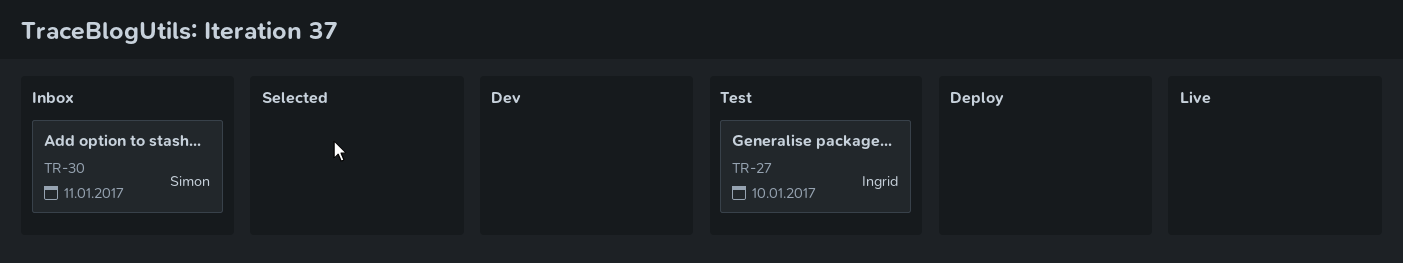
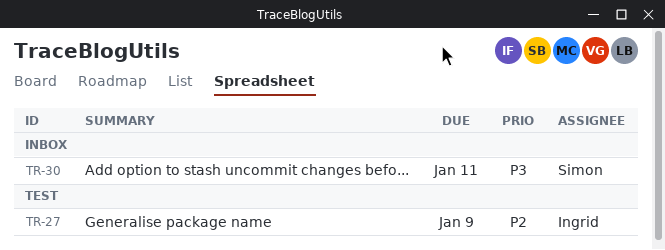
TR-27, due: Jan 10 -> Jan 9

